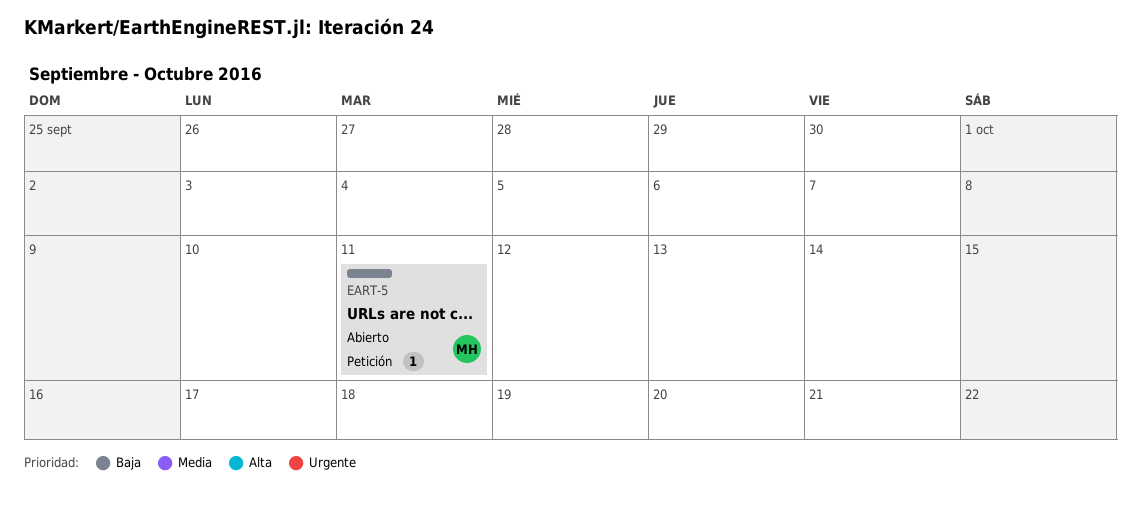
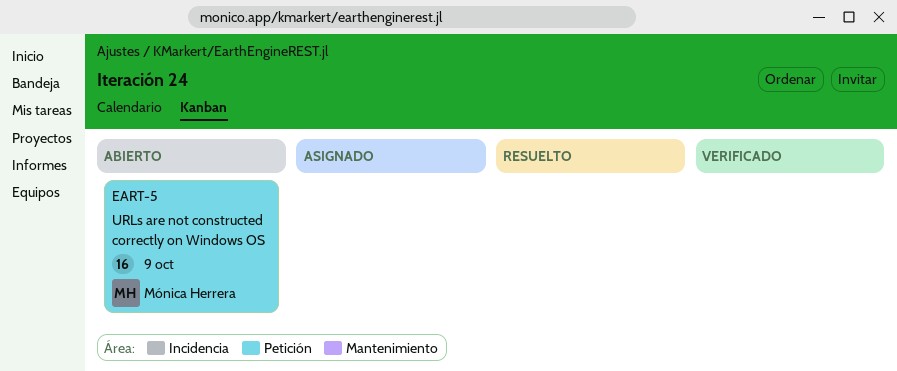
EART-5, estimate: 1 -> 16
EART-5, due: Oct 11 -> Oct 9

